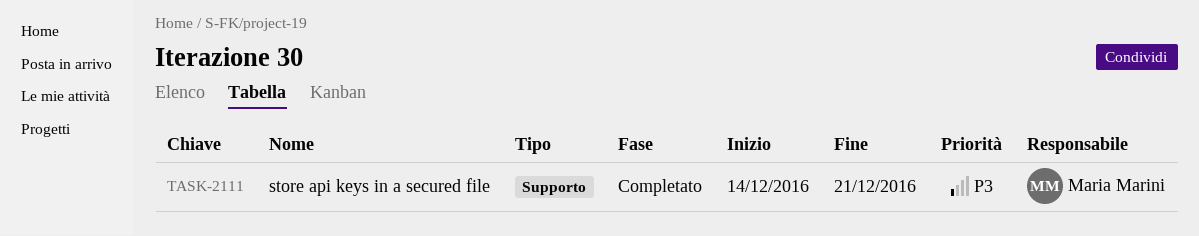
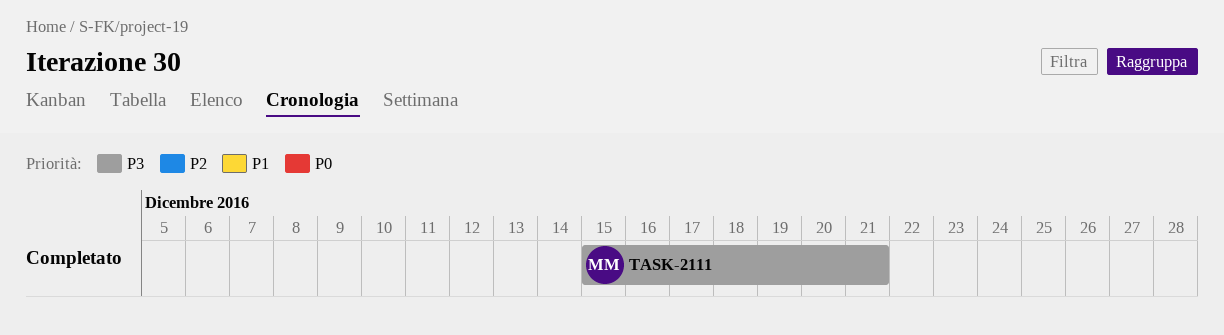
TASK-2111, start: Dec 14 -> Dec 15

